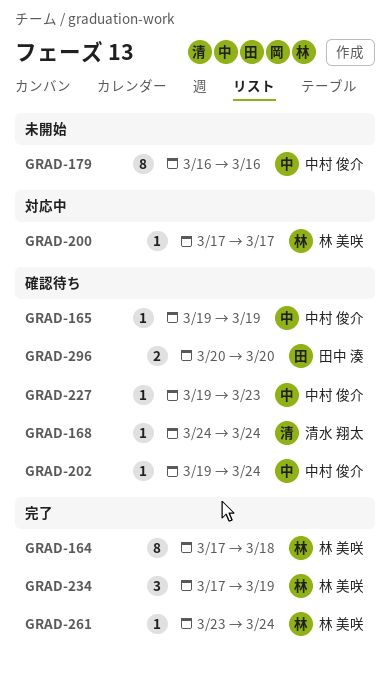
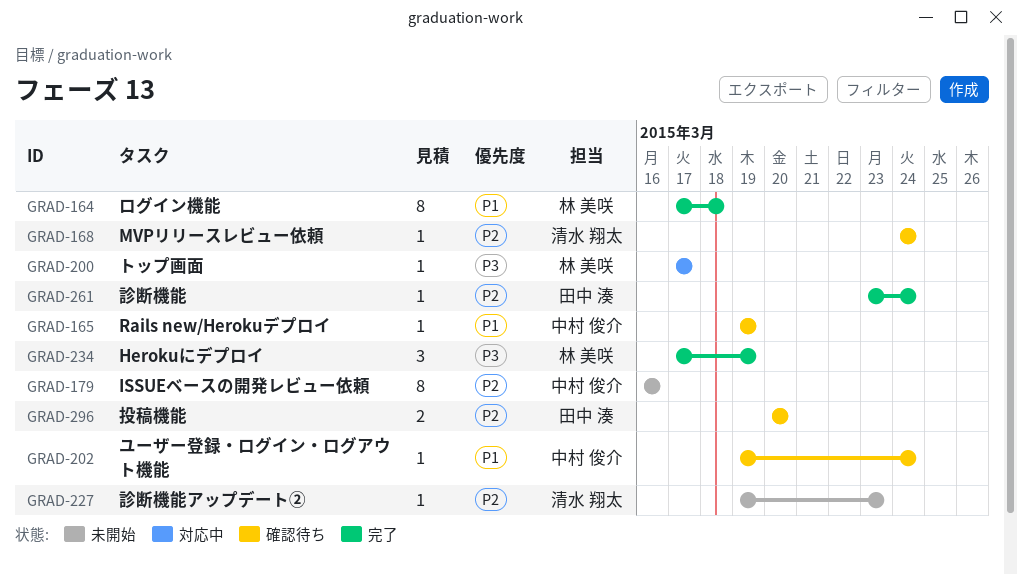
GRAD-227, status: 確認待ち -> 未開始
GRAD-227, owner: 中村 俊介 -> 清水 翔太
GRAD-261, owner: 林 美咲 -> 田中 湊

